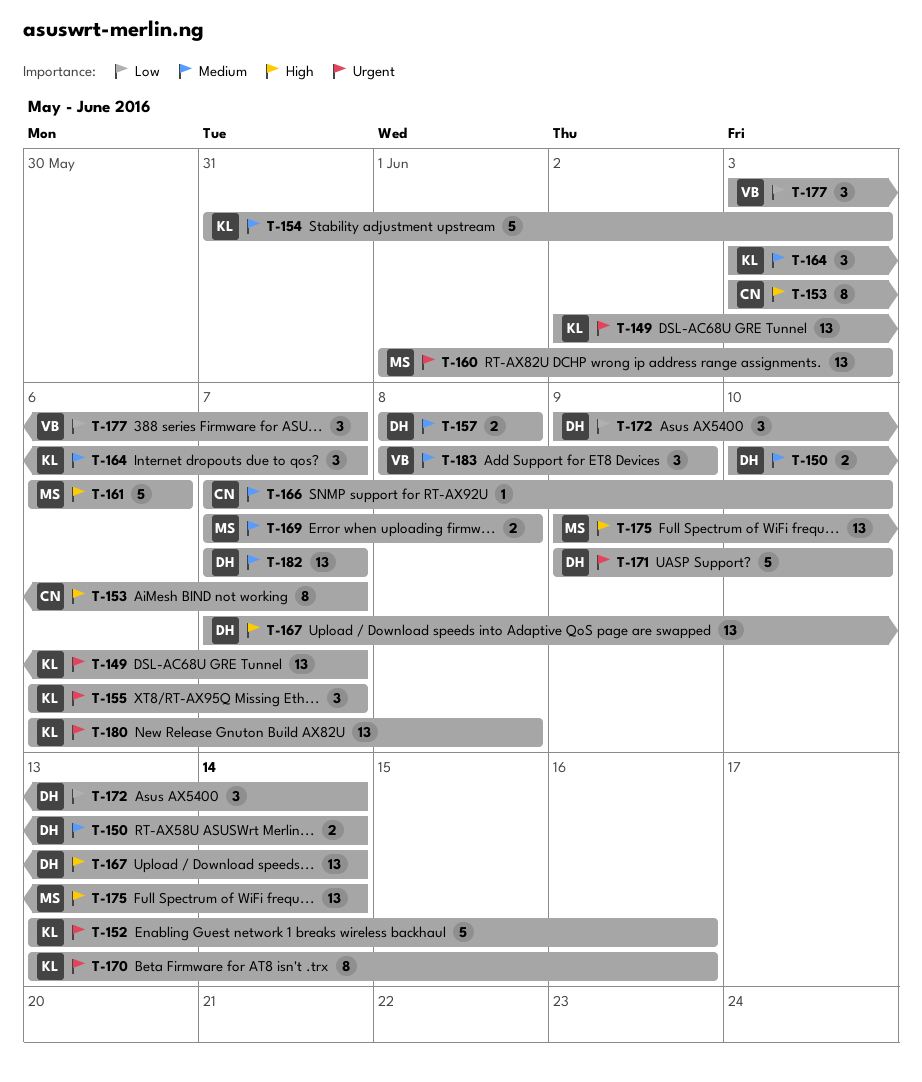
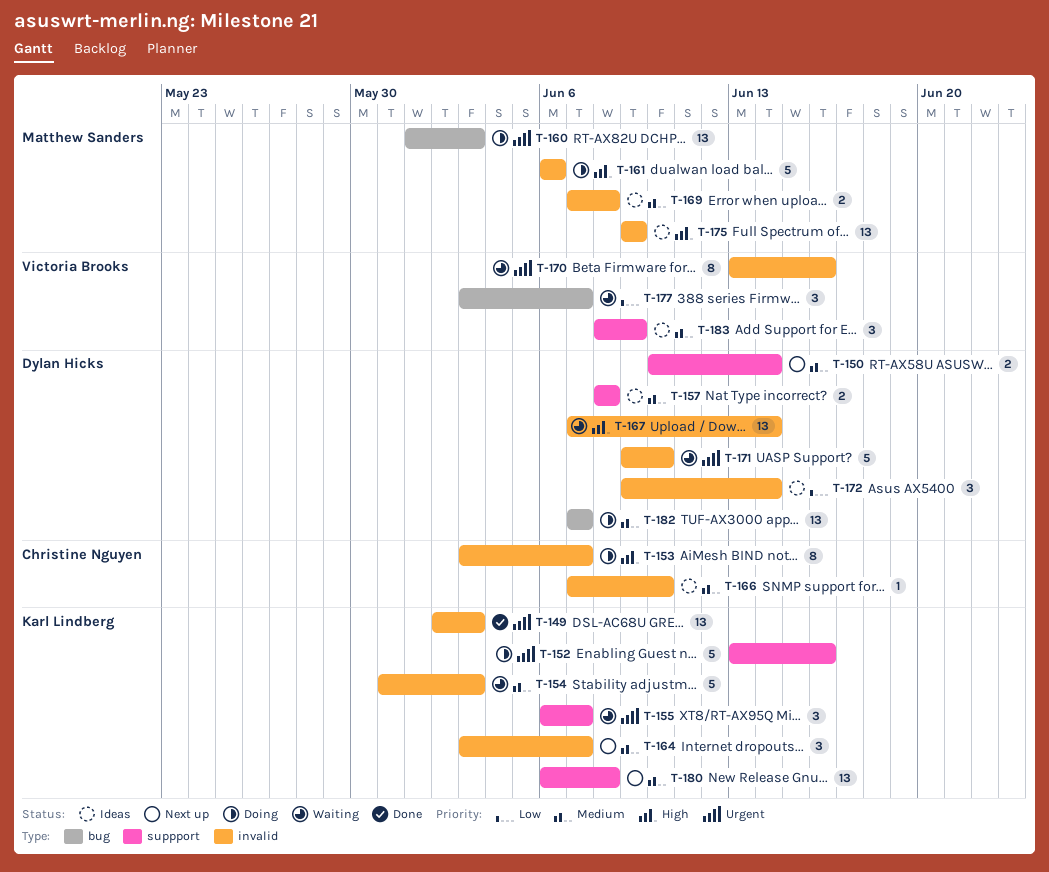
T-149, due: Jun 7 -> Jun 3
T-170, owner: Karl Lindberg -> Victoria Brooks
T-175, due: Jun 14 -> Jun 9
T-180, priority: Urgent -> Medium

